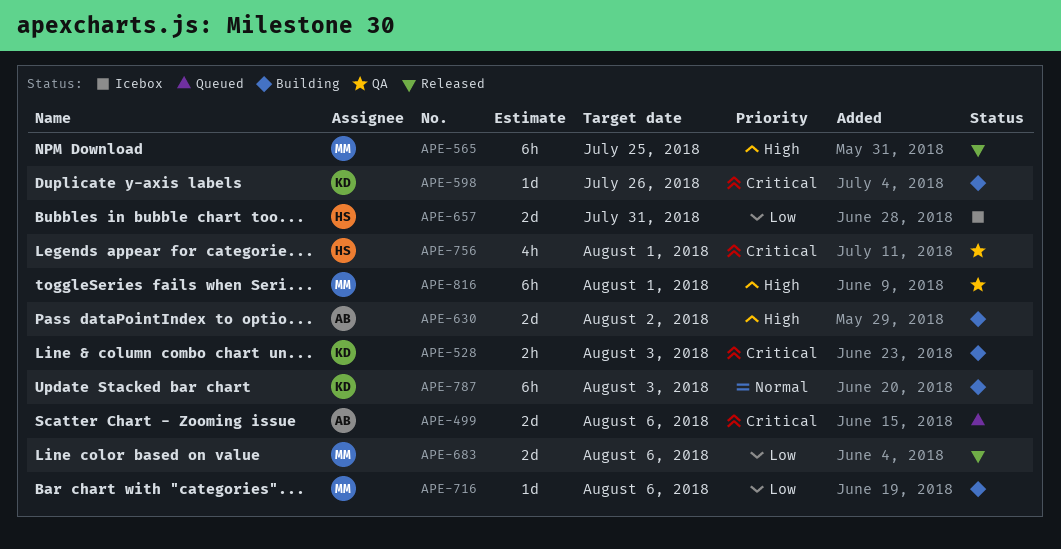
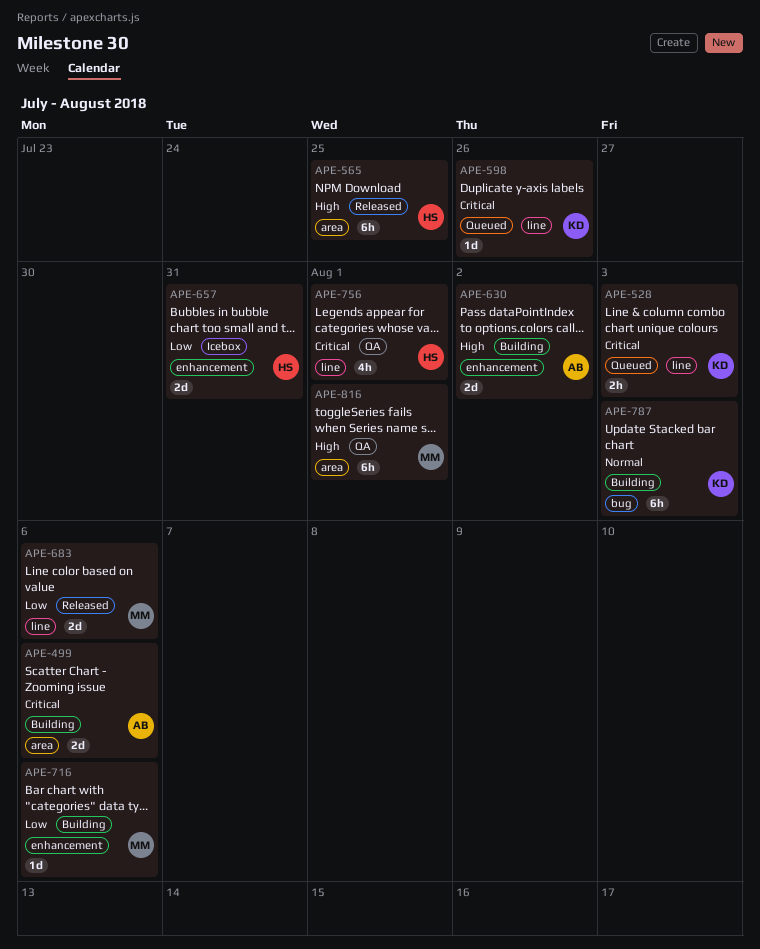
APE-499, status: Queued -> Building
APE-528, status: Building -> Queued
APE-565, owner: MM -> HS
APE-598, status: Building -> Queued

